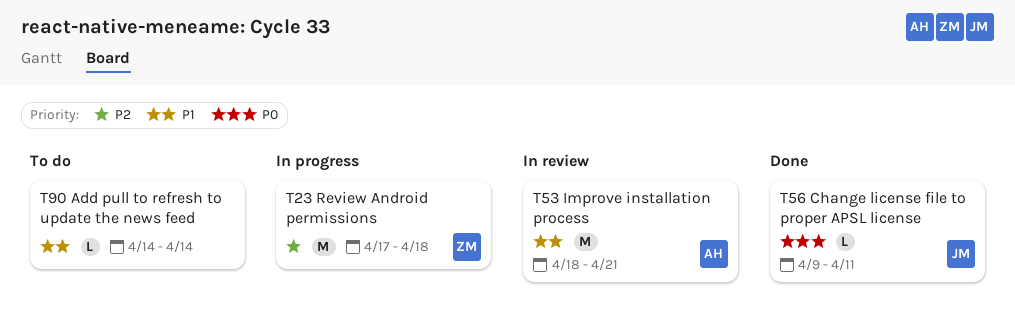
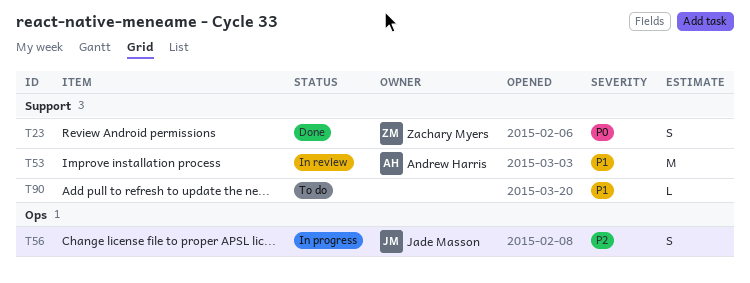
T23, status: In progress -> Done
T23, priority: P2 -> P0
T23, estimate: M -> S
T56, status: Done -> In progress
T56, priority: P0 -> P2
T56, estimate: L -> S

